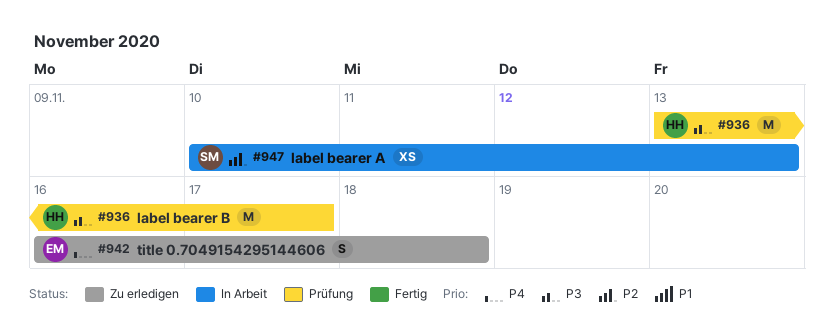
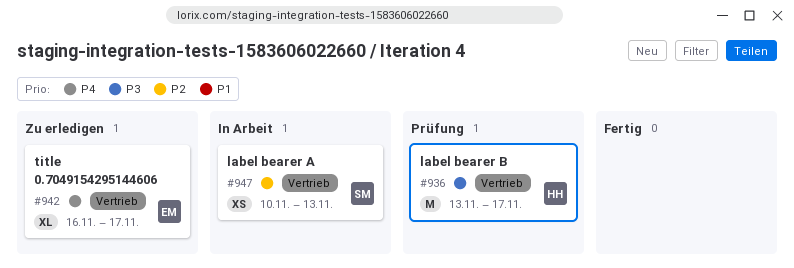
#942, estimate: S -> XL
#942, due: Nov 18 -> Nov 17

